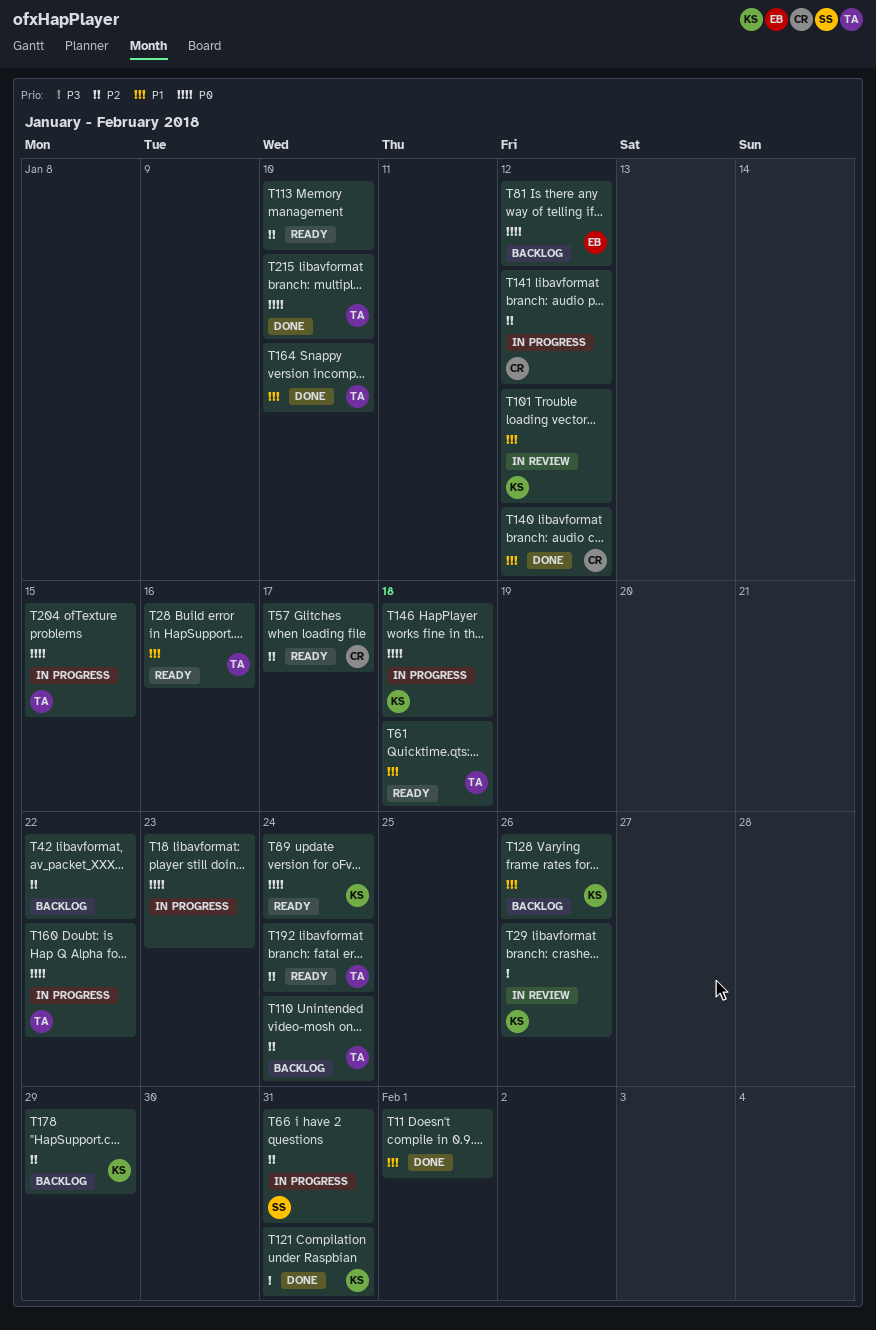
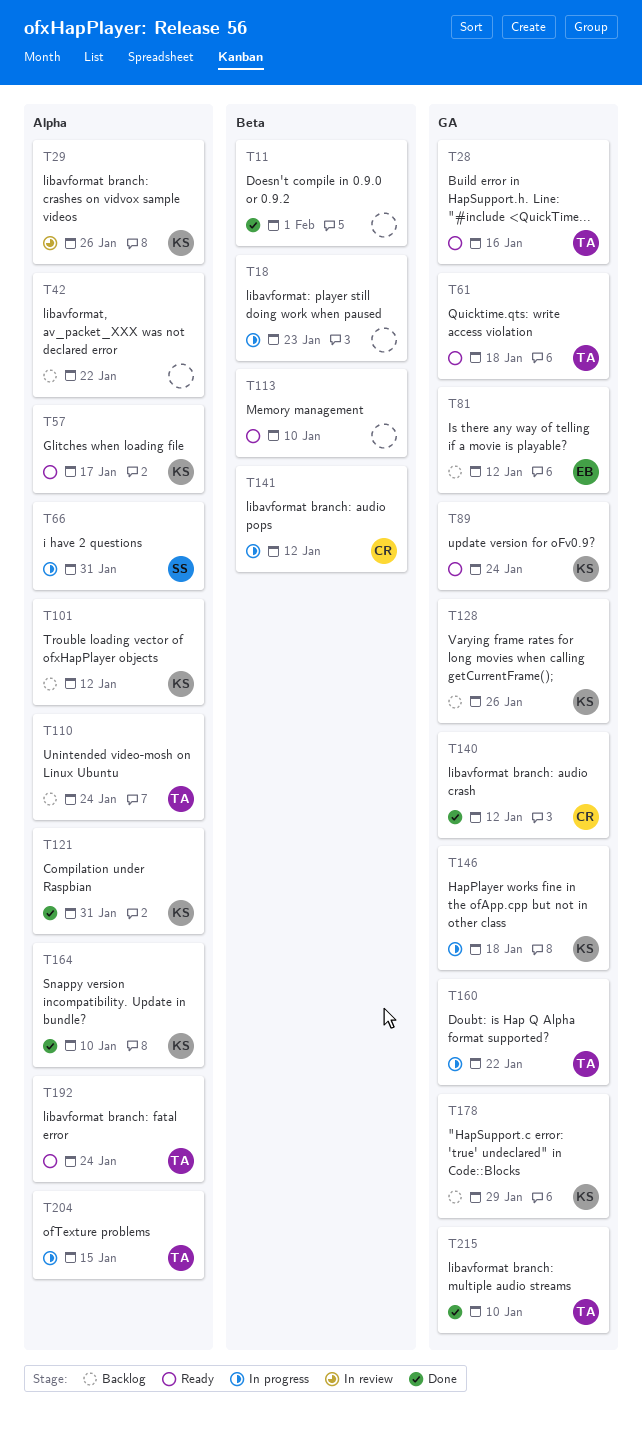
T57, owner: CR -> KS
T101, status: In review -> Backlog
T164, owner: TA -> KS

